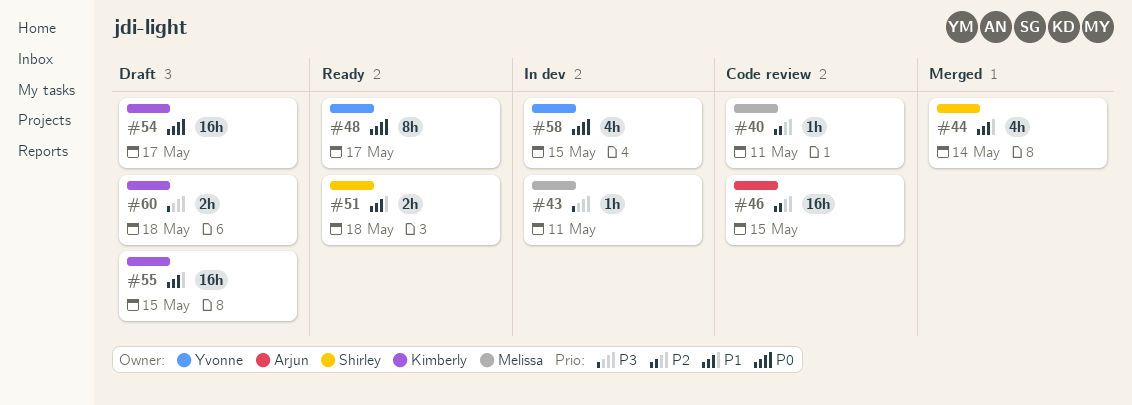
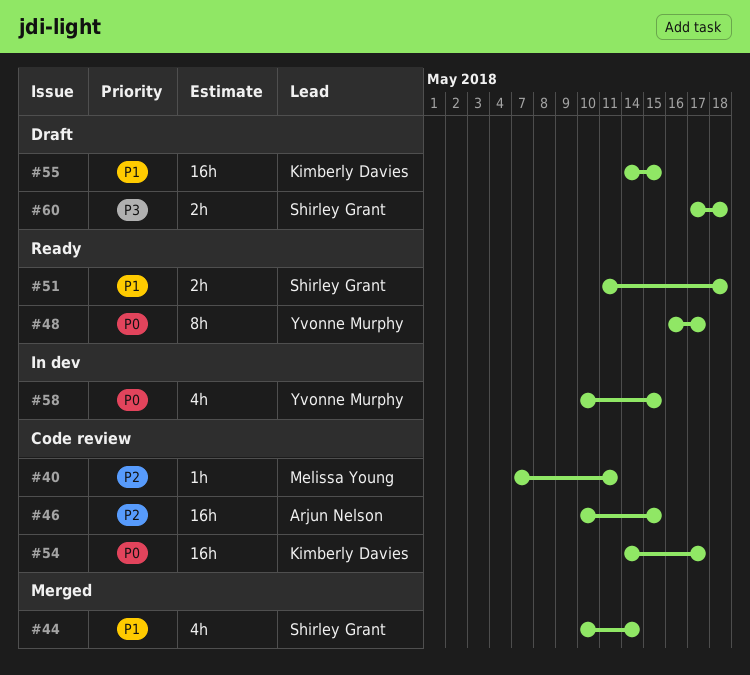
#43: present -> none
#54, status: Draft -> Code review
#60, owner: Kimberly Davies -> Shirley Grant

